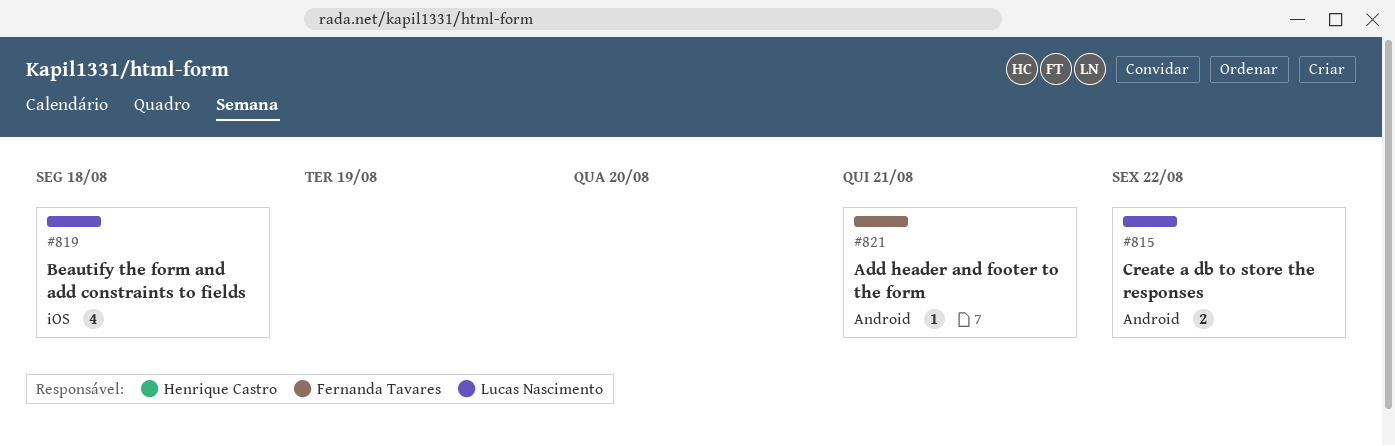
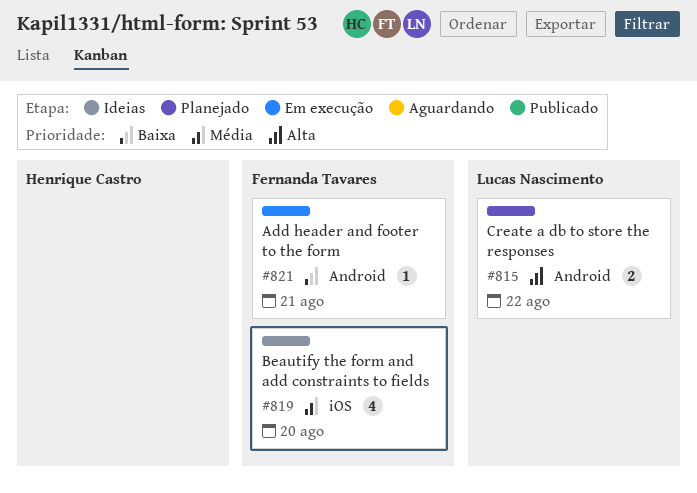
#819, owner: Lucas Nascimento -> Fernanda Tavares
#819, due: Aug 18 -> Aug 20

